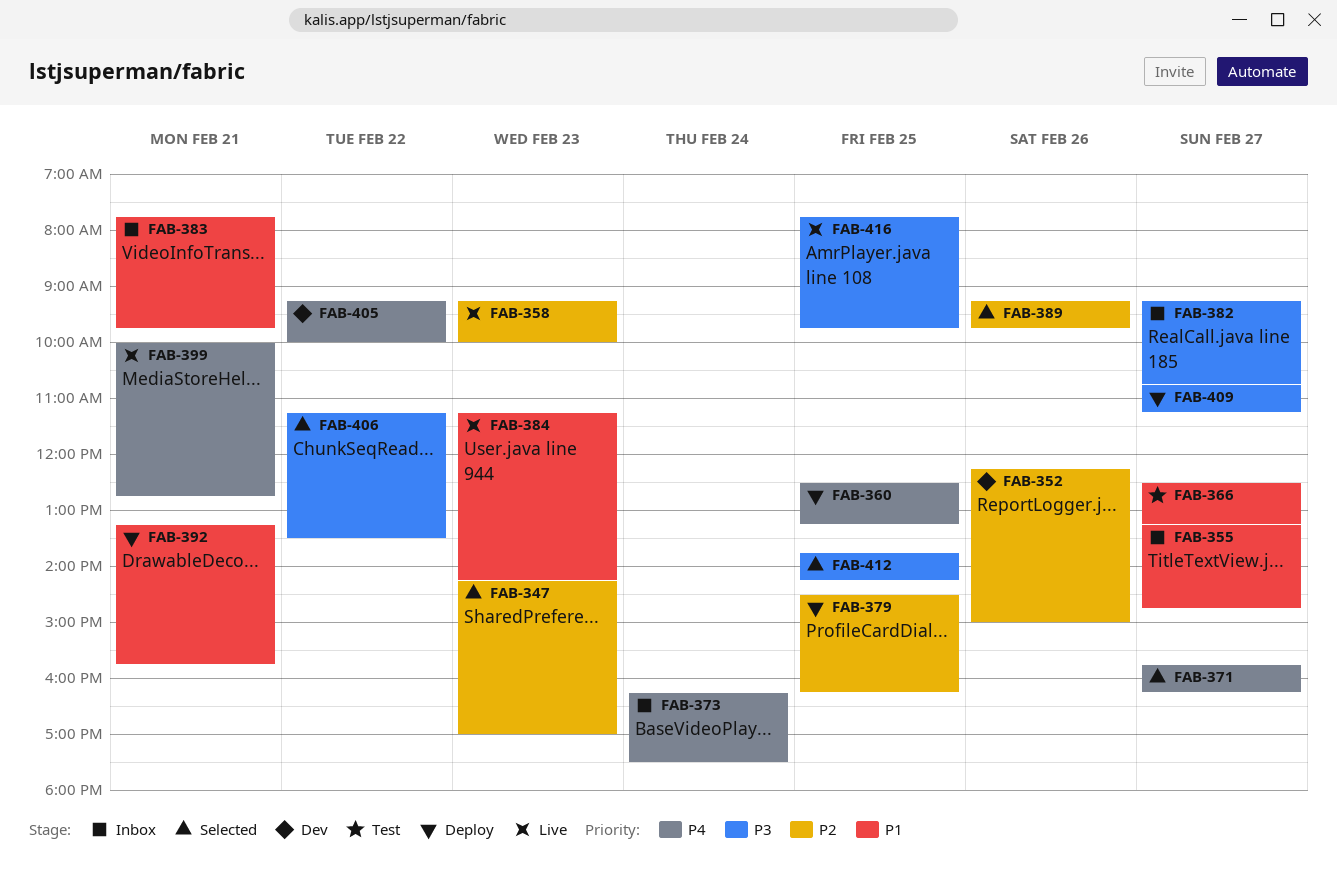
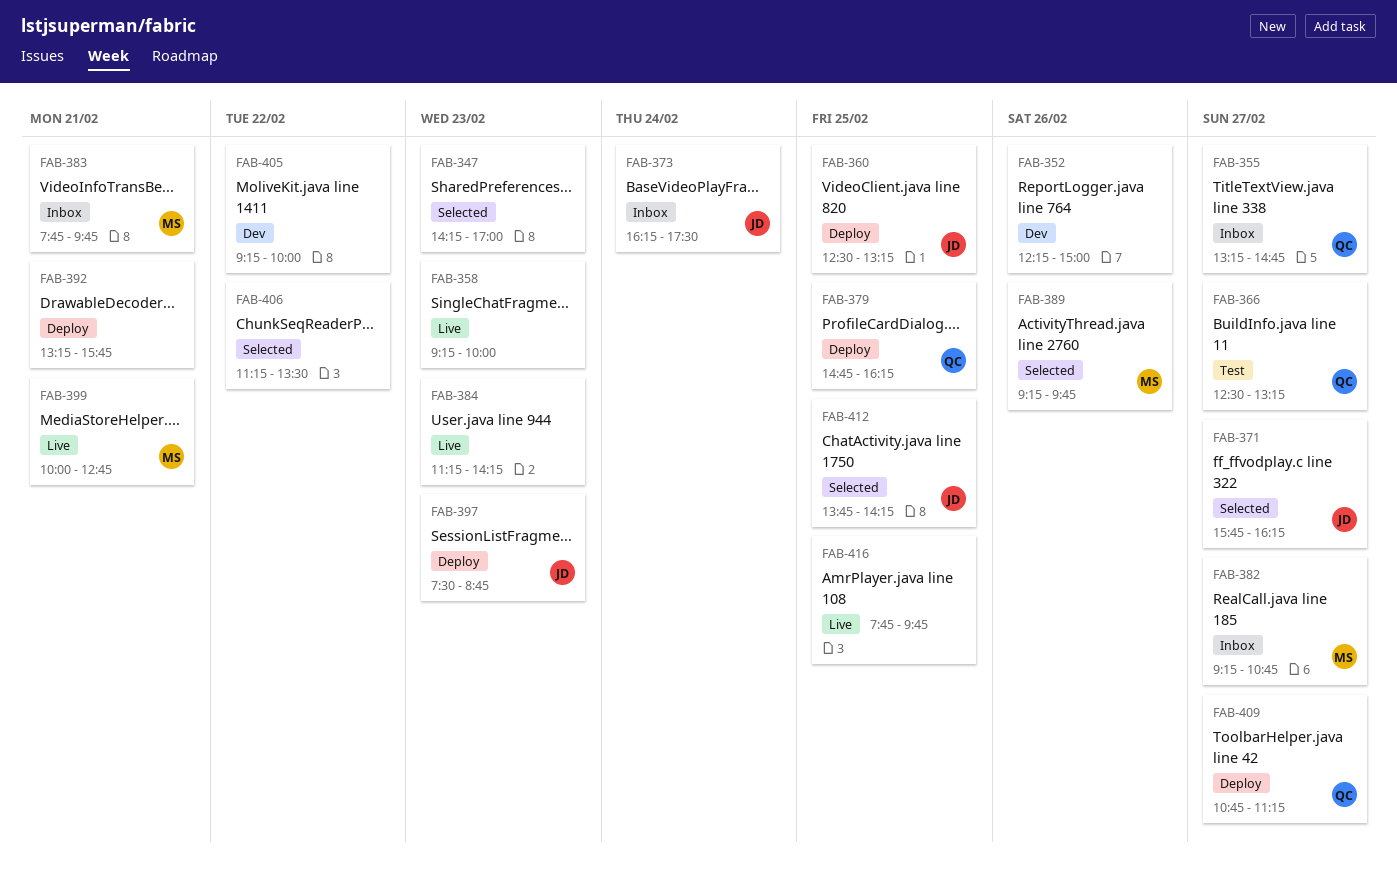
FAB-379, begins: 14:30 -> 14:45
FAB-397: none -> present

